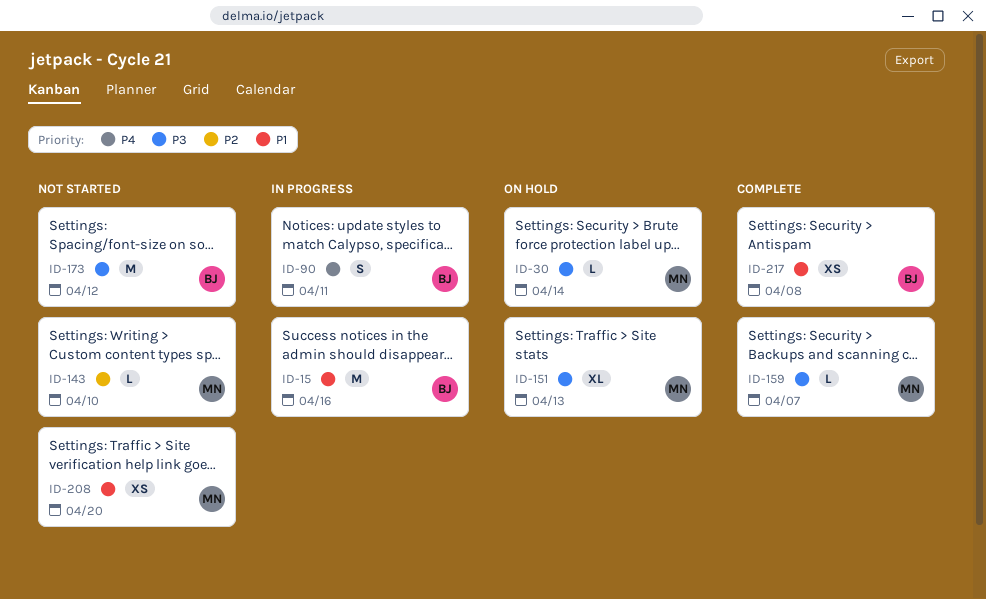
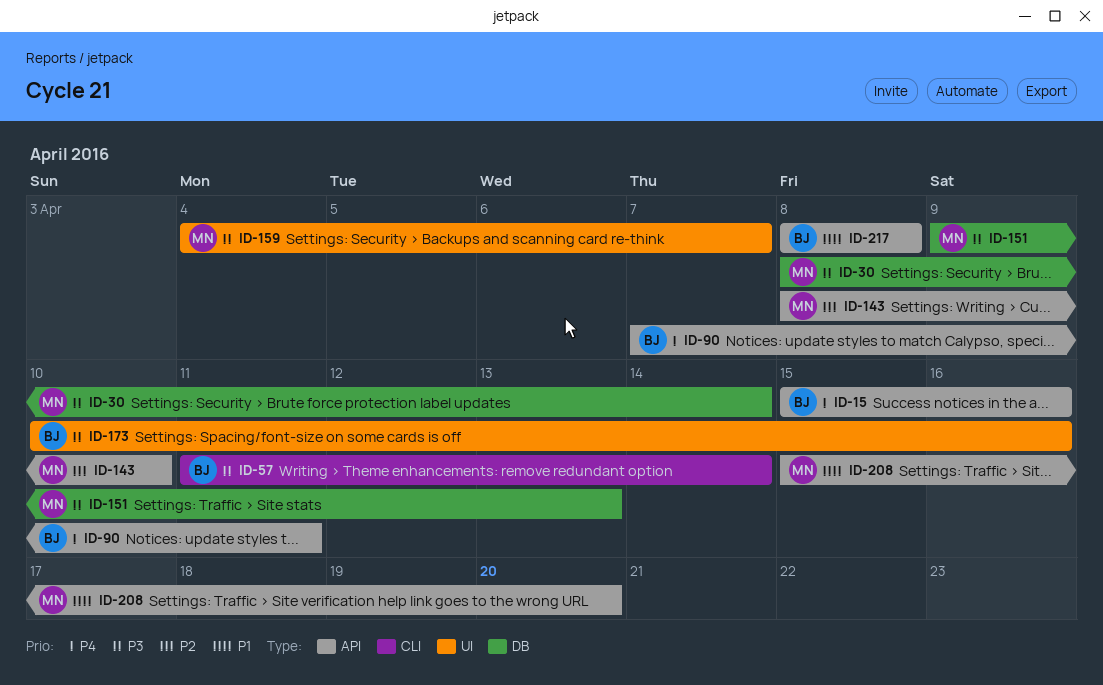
ID-15, priority: P1 -> P4
ID-57: none -> present
ID-173, due: Apr 12 -> Apr 16

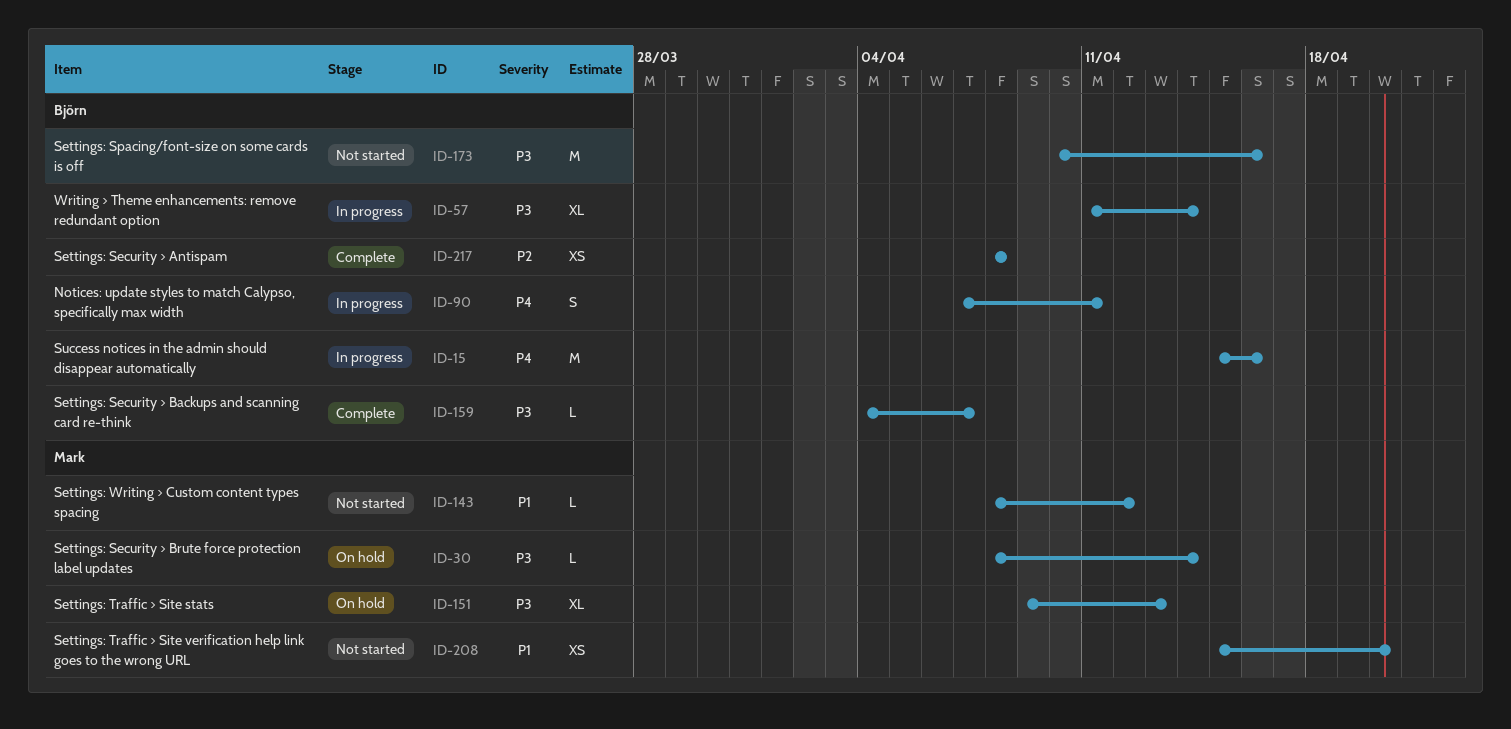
ID-143, priority: P2 -> P1
ID-143, due: Apr 10 -> Apr 12
ID-159, owner: Mark -> Björn
ID-217, priority: P1 -> P2

